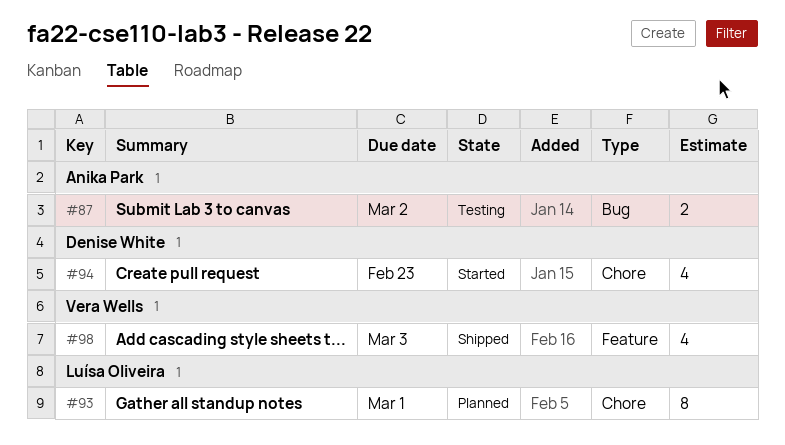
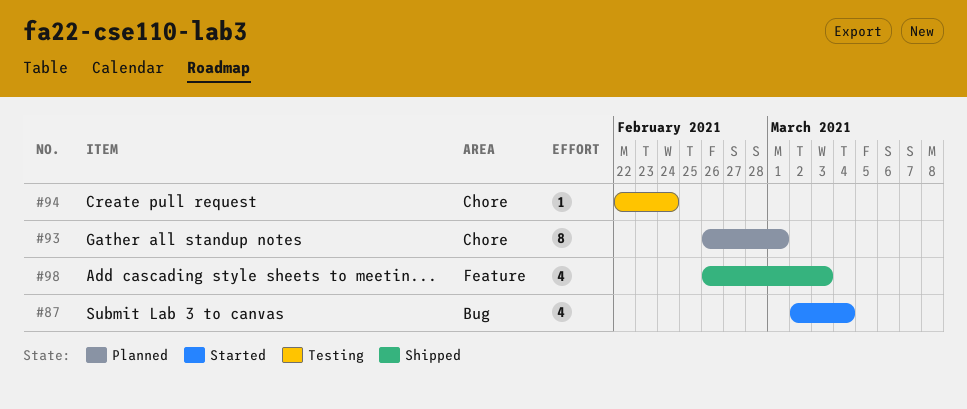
#87, status: Testing -> Started
#87, estimate: 2 -> 4
#87, due: Mar 2 -> Mar 4
#94, status: Started -> Testing
#94, estimate: 4 -> 1
#94, due: Feb 23 -> Feb 24

